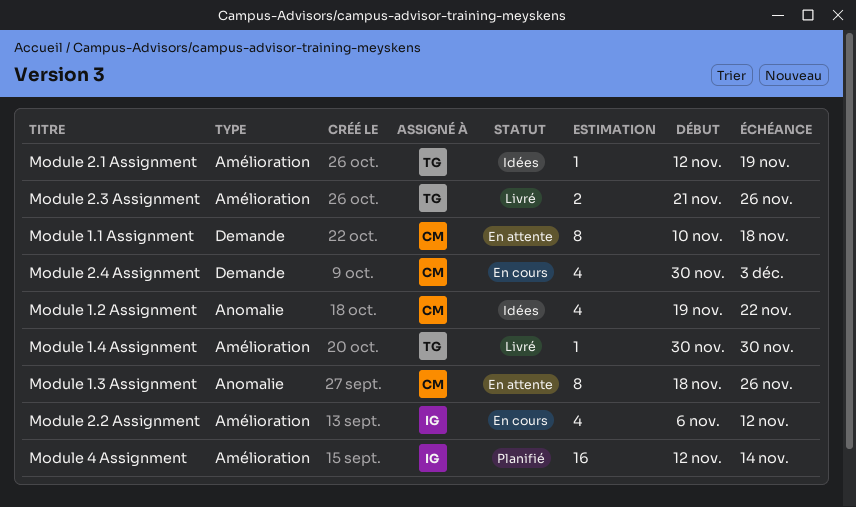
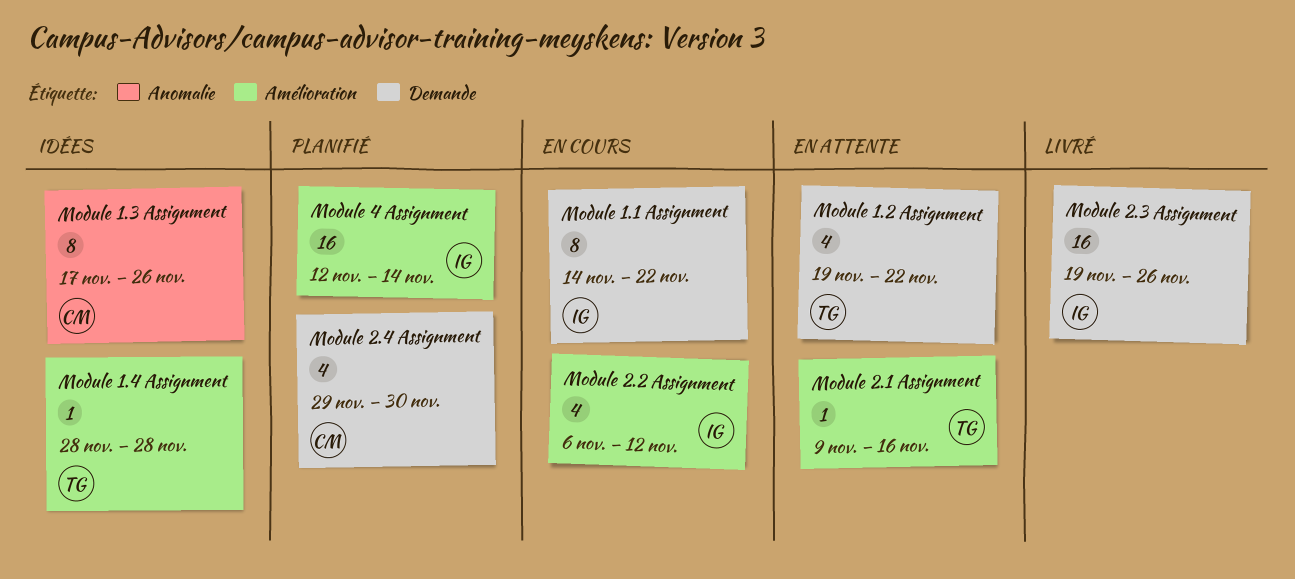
Module 1.1 Assignment, status: En attente -> En cours
Module 1.1 Assignment, owner: CM -> IG
Module 1.1 Assignment, start: Nov 10 -> Nov 14
Module 1.1 Assignment, due: Nov 18 -> Nov 22
Module 1.2 Assignment, status: Idées -> En attente
Module 1.2 Assignment, owner: CM -> TG
Module 1.2 Assignment, label: Anomalie -> Demande
Module 1.3 Assignment, status: En attente -> Idées
Module 1.3 Assignment, start: Nov 18 -> Nov 17
Module 1.4 Assignment, status: Livré -> Idées
Module 1.4 Assignment, start: Nov 30 -> Nov 28
Module 1.4 Assignment, due: Nov 30 -> Nov 28
Module 2.1 Assignment, status: Idées -> En attente
Module 2.1 Assignment, start: Nov 12 -> Nov 9
Module 2.1 Assignment, due: Nov 19 -> Nov 16
Module 2.3 Assignment, owner: TG -> IG
Module 2.3 Assignment, label: Amélioration -> Demande
Module 2.3 Assignment, estimate: 2 -> 16
Module 2.3 Assignment, start: Nov 21 -> Nov 19
Module 2.4 Assignment, status: En cours -> Planifié
Module 2.4 Assignment, start: Nov 30 -> Nov 29
Module 2.4 Assignment, due: Dec 3 -> Nov 30

